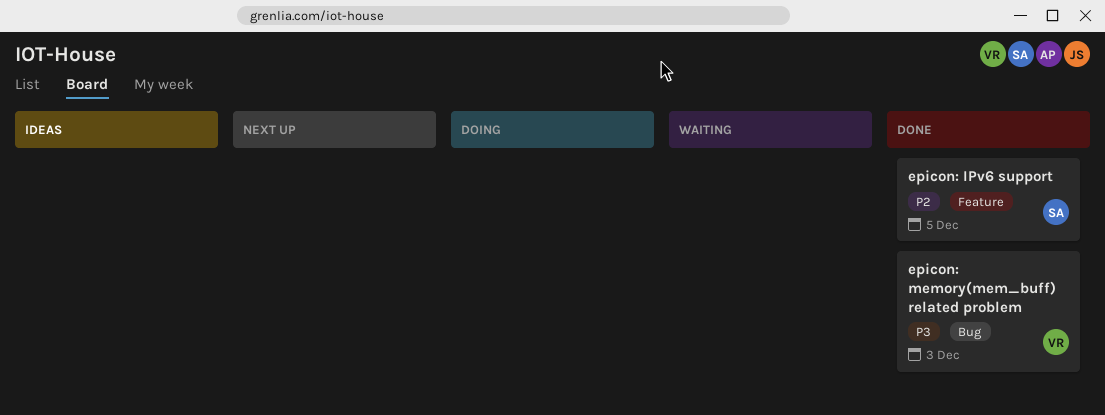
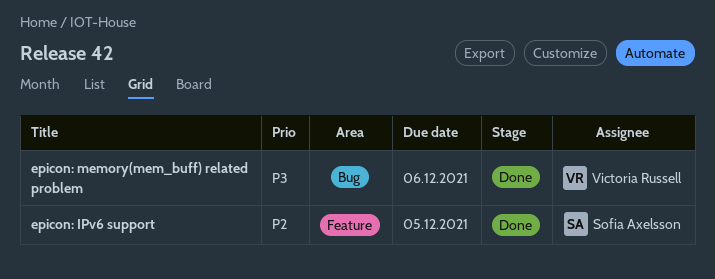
epicon: memory(mem_buff) related problem, due: Dec 3 -> Dec 6

